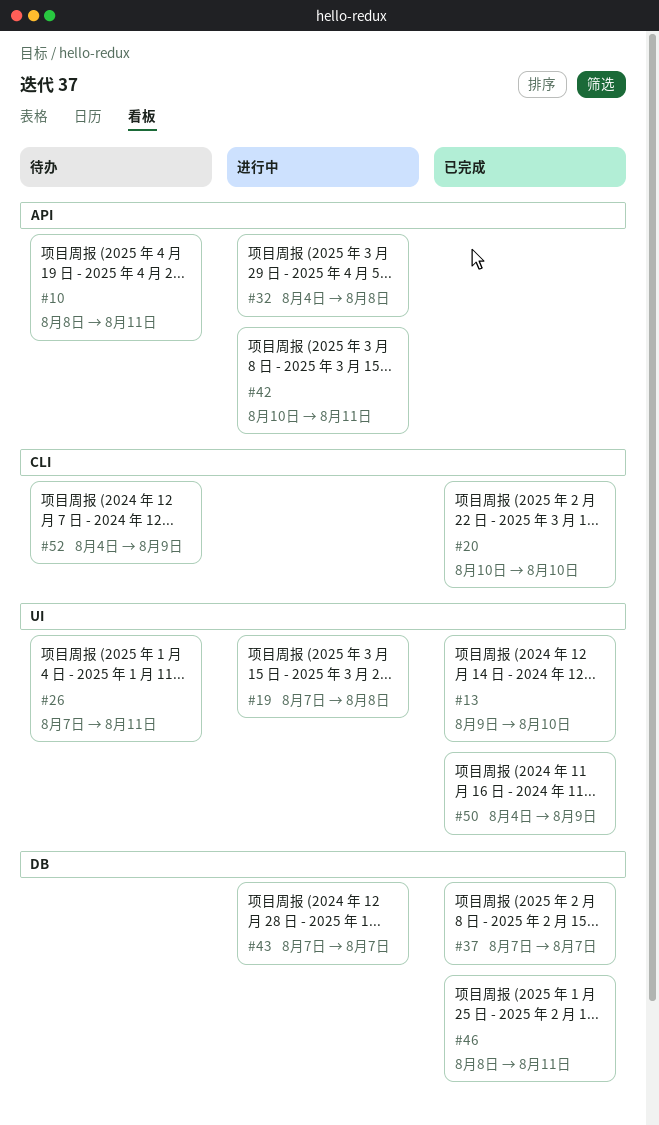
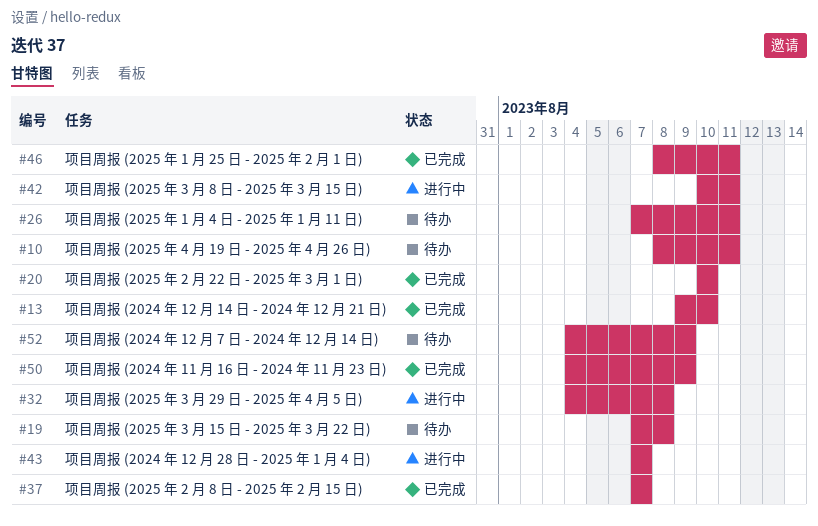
#19, status: 进行中 -> 待办

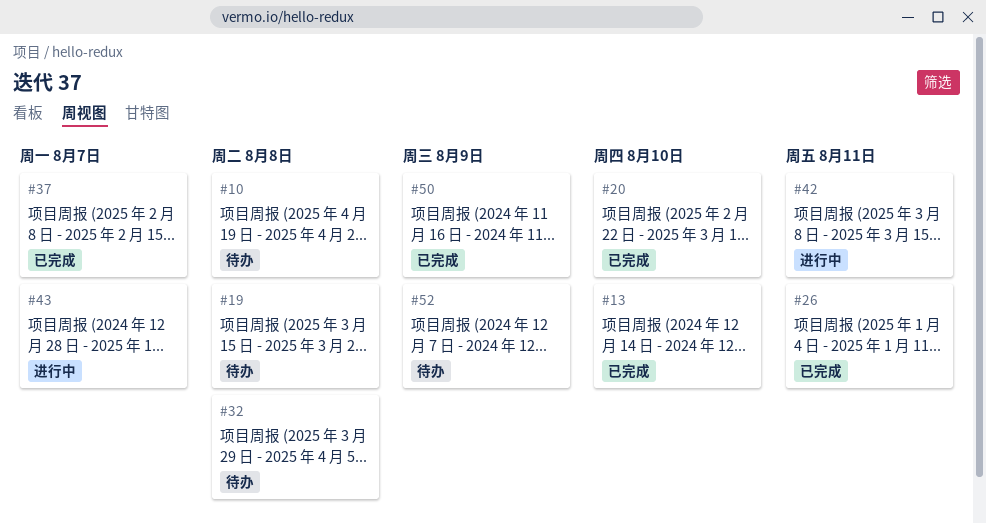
#10, due: Aug 11 -> Aug 8
#26, status: 待办 -> 已完成
#32, status: 进行中 -> 待办
#46: present -> none

